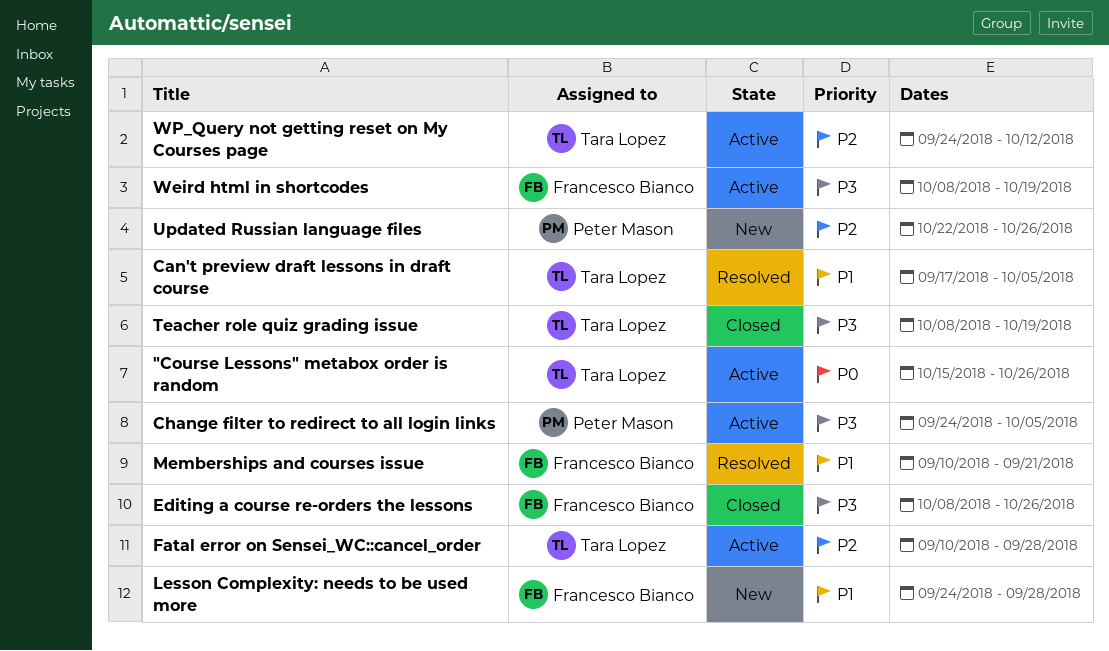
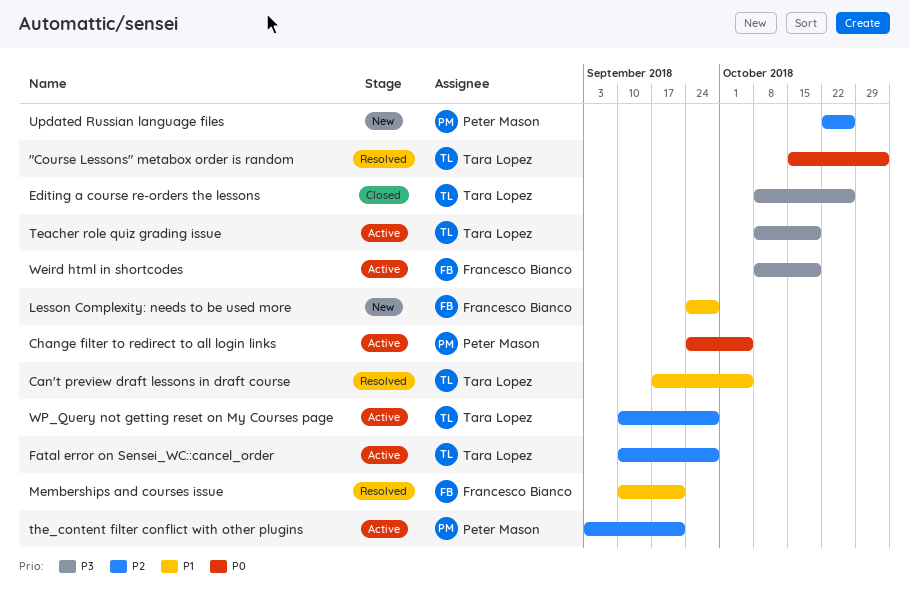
"Course Lessons" metabox order is random, status: Active -> Resolved
"Course Lessons" metabox order is random, due: Oct 26 -> Nov 2
Change filter to redirect to all login links, priority: P3 -> P0
Editing a course re-orders the lessons, owner: Francesco Bianco -> Tara Lopez
Teacher role quiz grading issue, status: Closed -> Active
the_content filter conflict with other plugins: none -> present
WP_Query not getting reset on My Courses page, start: Sep 24 -> Sep 10
WP_Query not getting reset on My Courses page, due: Oct 12 -> Sep 28

